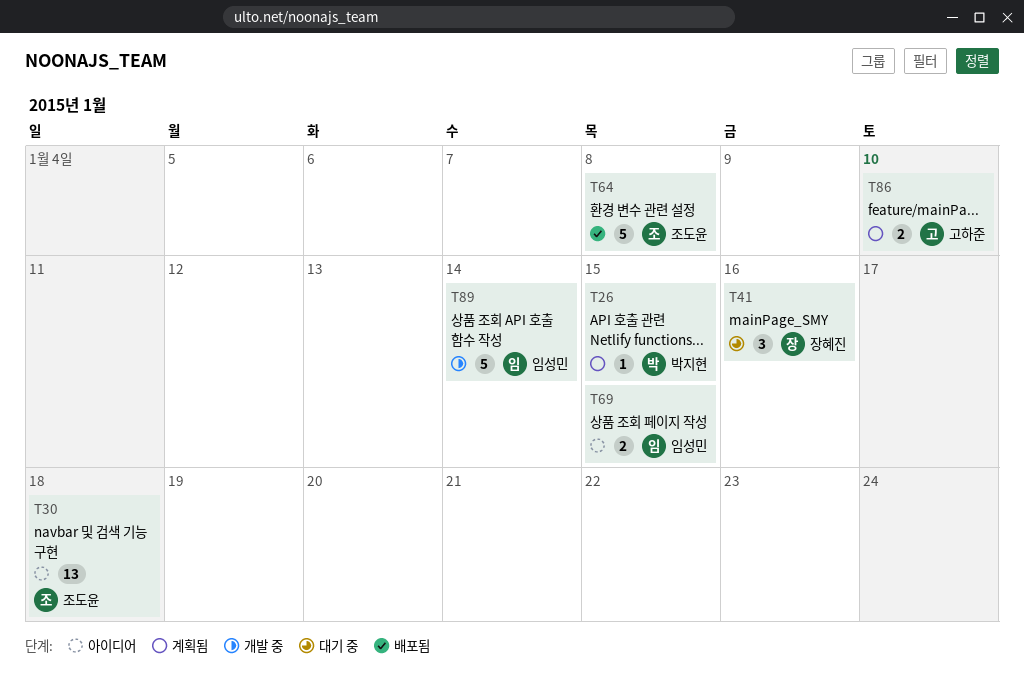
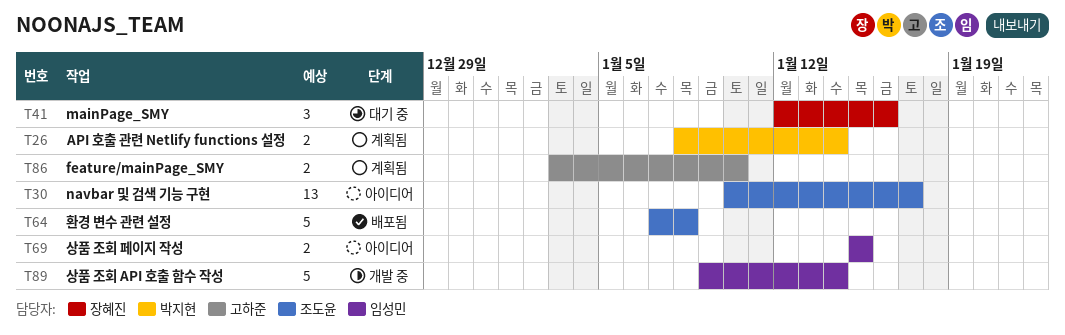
T26, estimate: 1 -> 2
T26, due: Jan 15 -> Jan 14
T30, due: Jan 18 -> Jan 17

